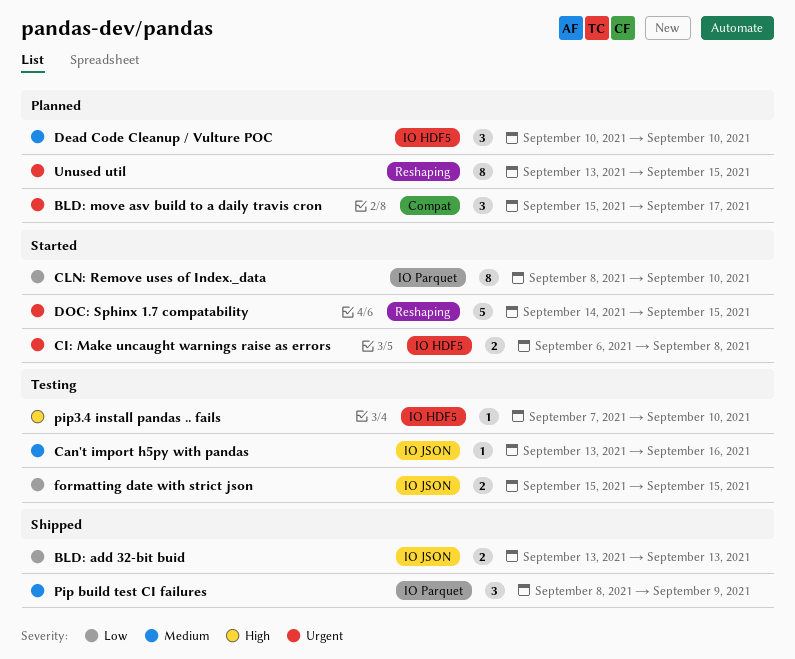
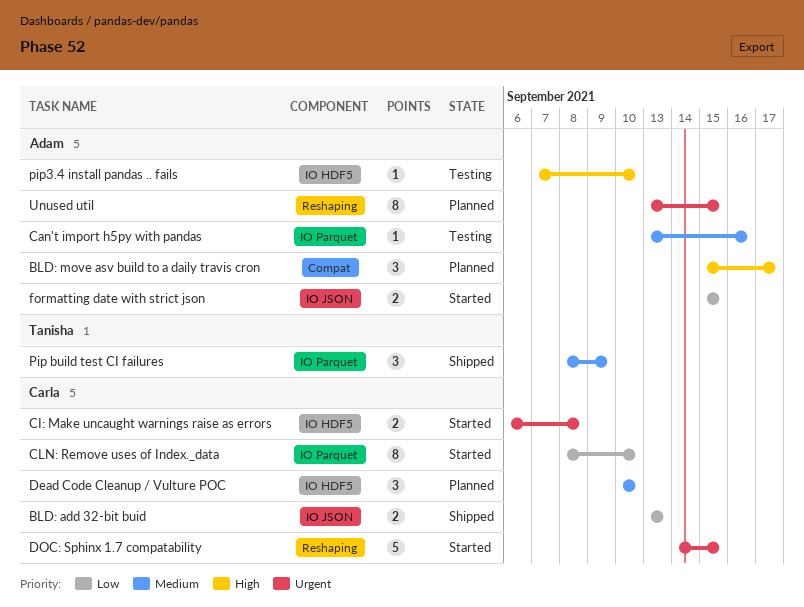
BLD: move asv build to a daily travis cron, priority: Urgent -> High
Can't import h5py with pandas, label: IO JSON -> IO Parquet
formatting date with strict json, status: Testing -> Started

